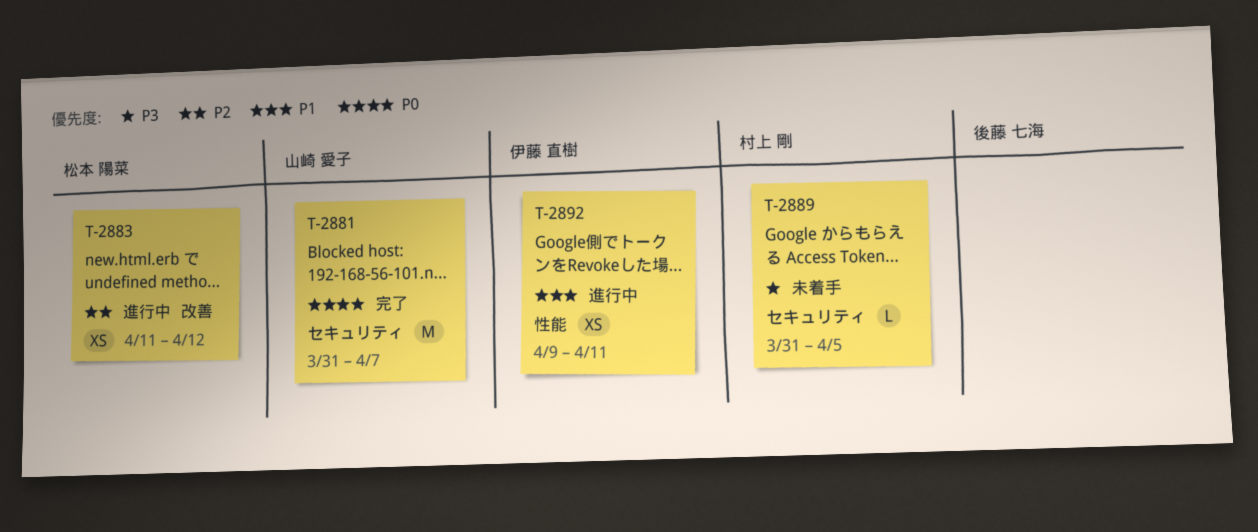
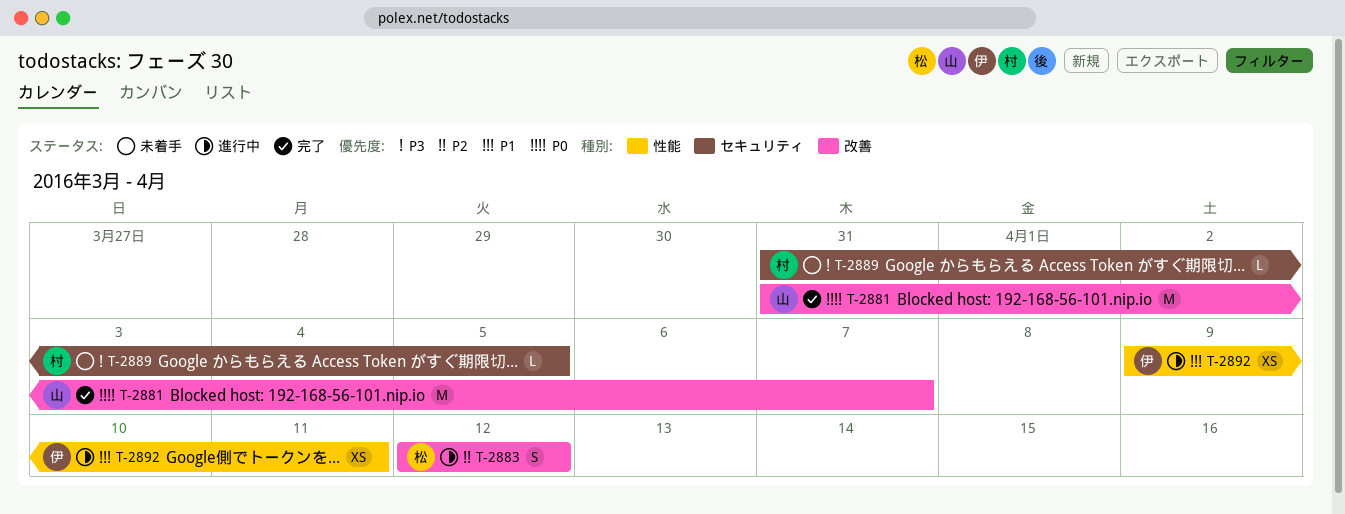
T-2881, label: セキュリティ -> 改善
T-2883, estimate: XS -> S
T-2883, start: Apr 11 -> Apr 12

